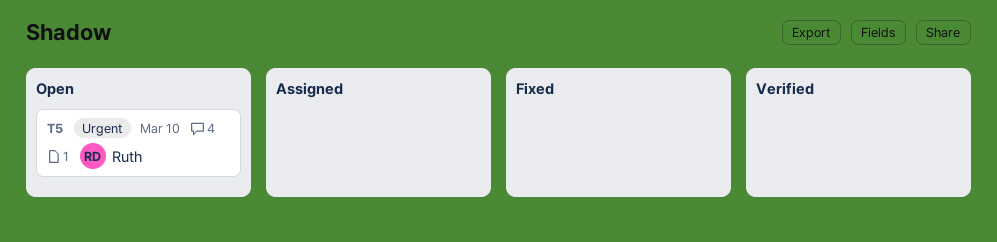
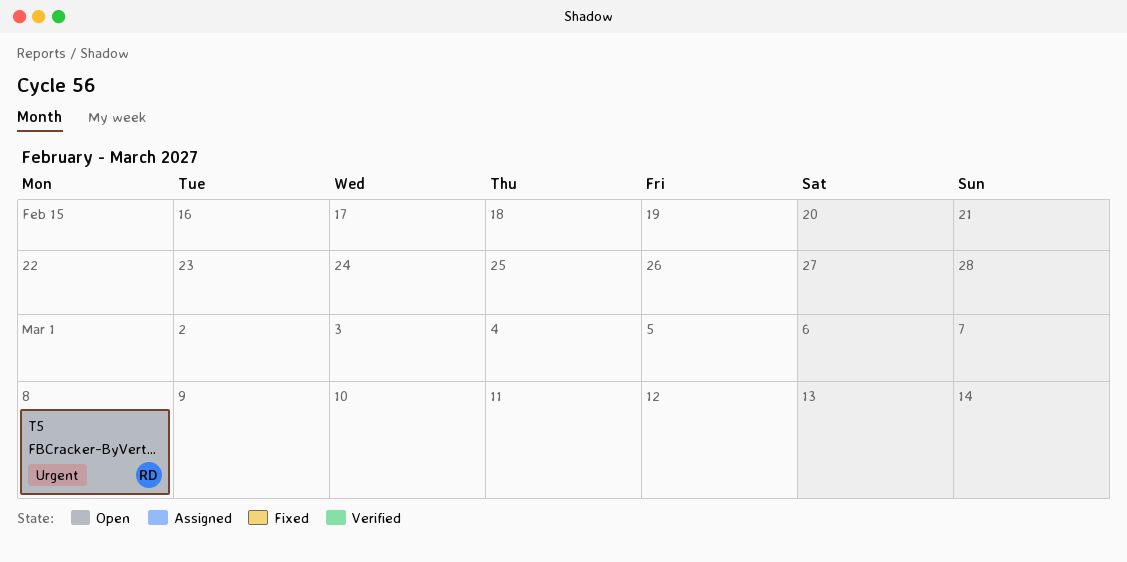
T5, due: Mar 10 -> Mar 8

